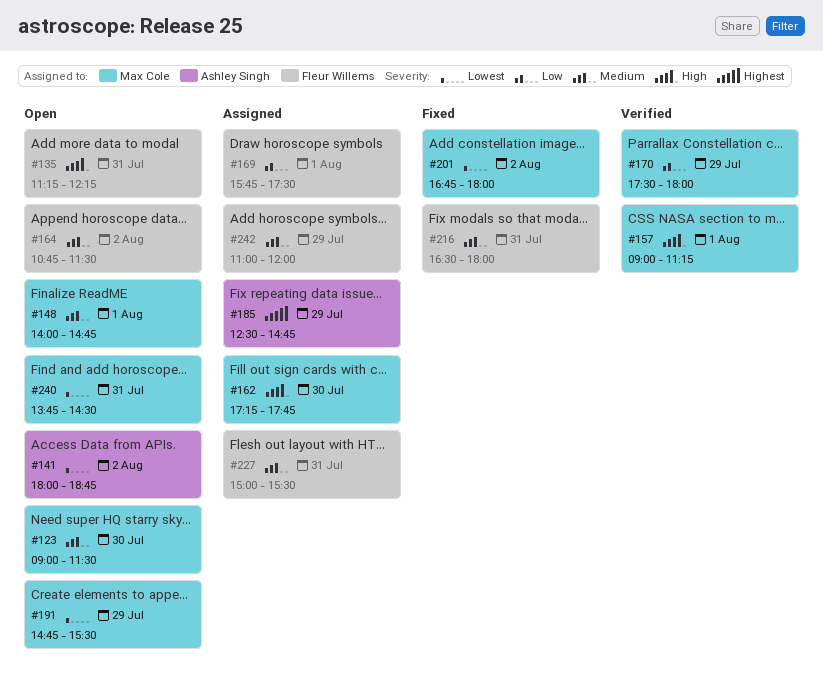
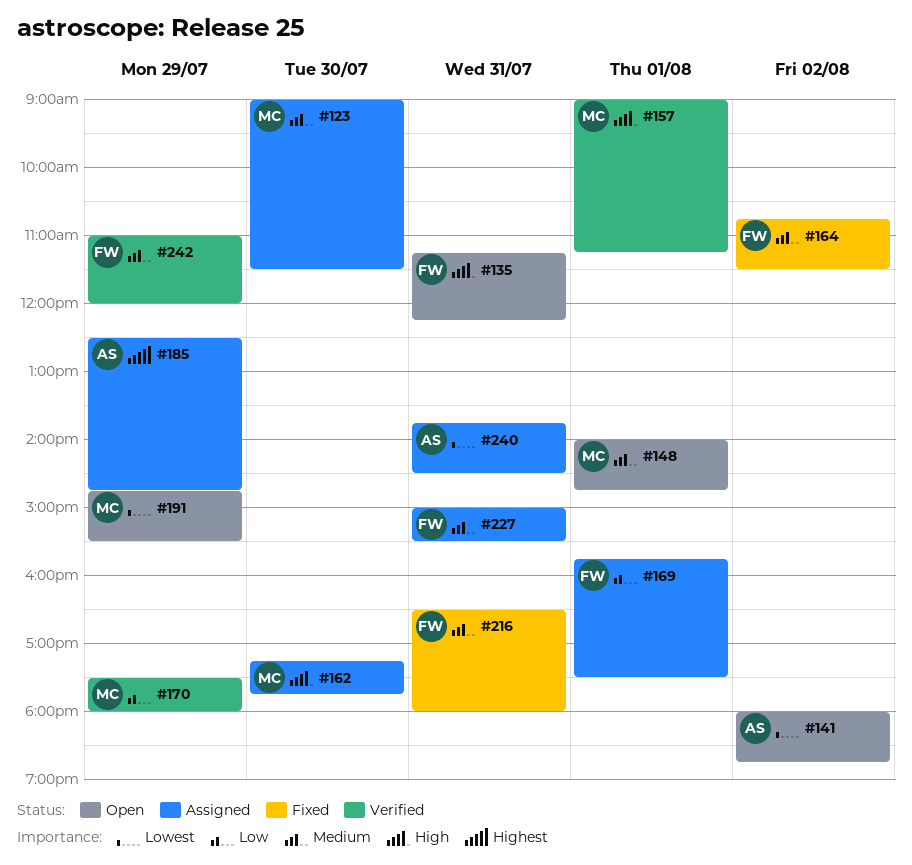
#123, status: Open -> Assigned
#164, status: Open -> Fixed
#201: present -> none
#240, status: Open -> Assigned
#240, owner: Max Cole -> Ashley Singh
#242, status: Assigned -> Verified

